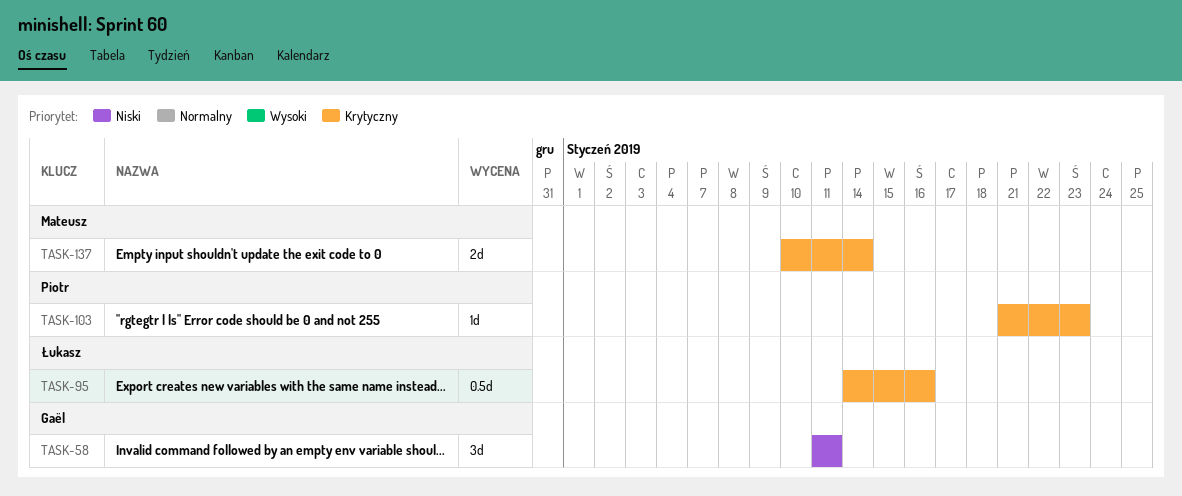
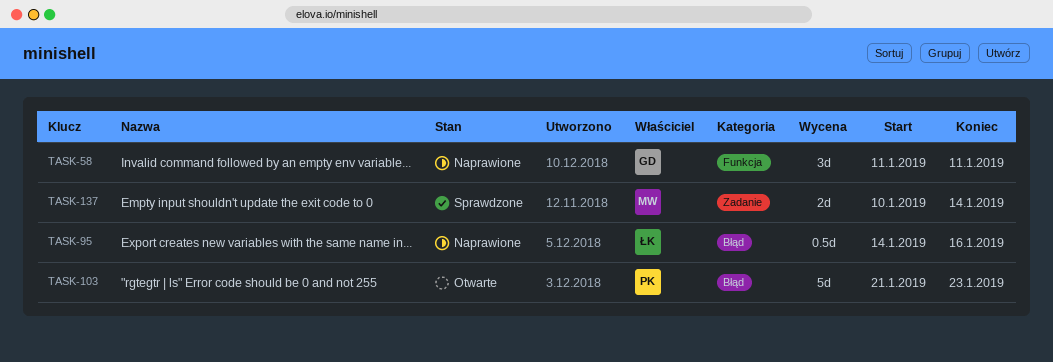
TASK-103, estimate: 1d -> 5d

